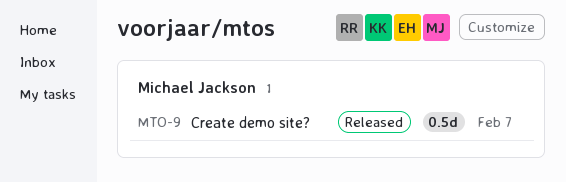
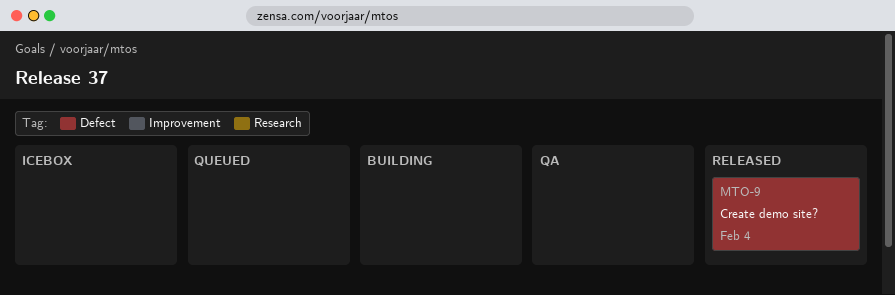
MTO-9, due: Feb 7 -> Feb 4

